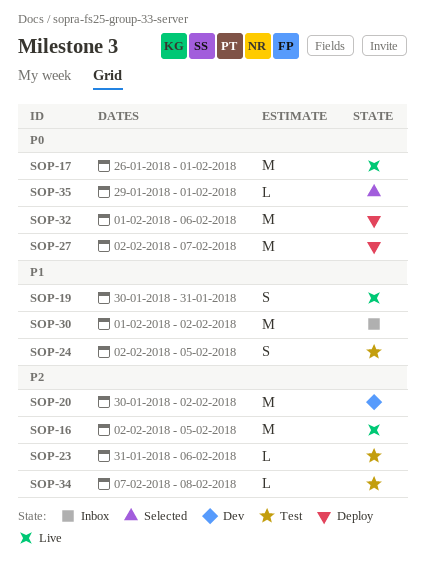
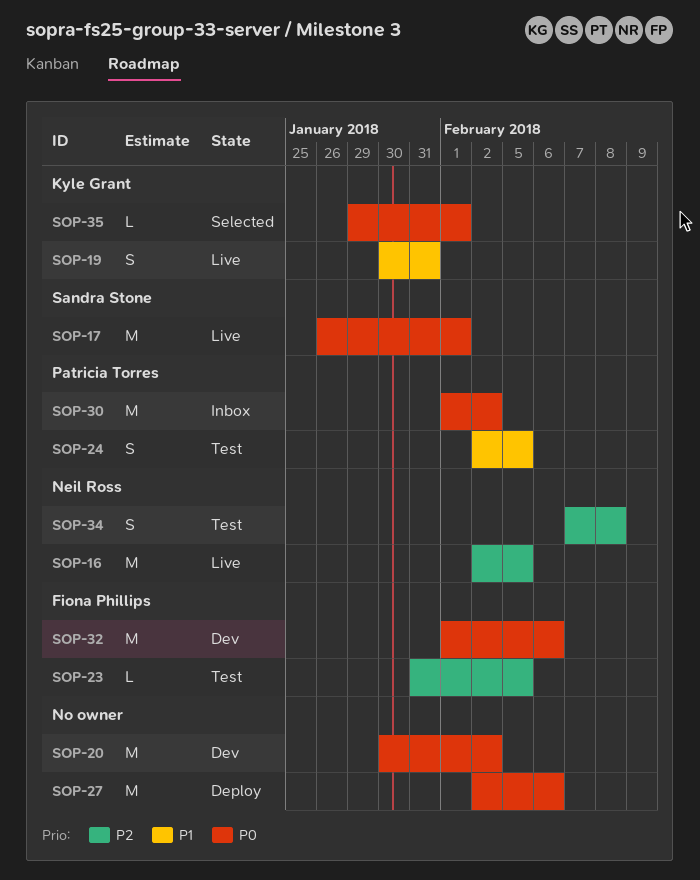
SOP-20, priority: P2 -> P0
SOP-23, due: Feb 6 -> Feb 5
SOP-27, due: Feb 7 -> Feb 6
SOP-30, priority: P1 -> P0
SOP-32, status: Deploy -> Dev
SOP-34, estimate: L -> S

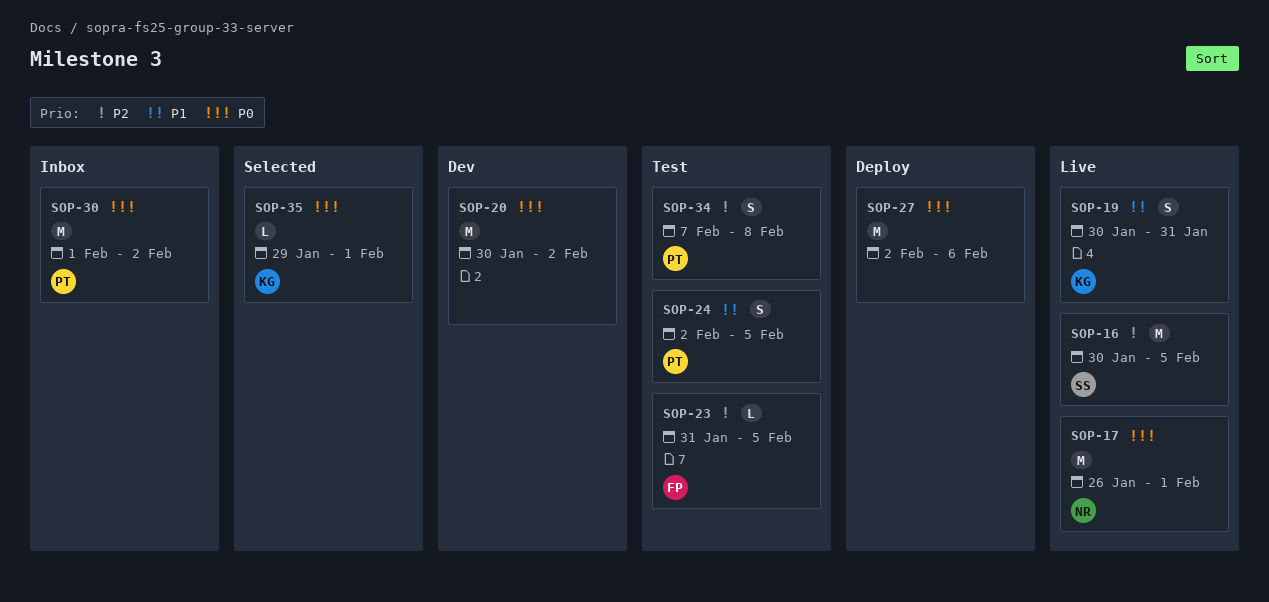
SOP-16, owner: Neil Ross -> Sandra Stone
SOP-16, start: Feb 2 -> Jan 30
SOP-17, owner: Sandra Stone -> Neil Ross
SOP-32: present -> none
SOP-34, owner: Neil Ross -> Patricia Torres

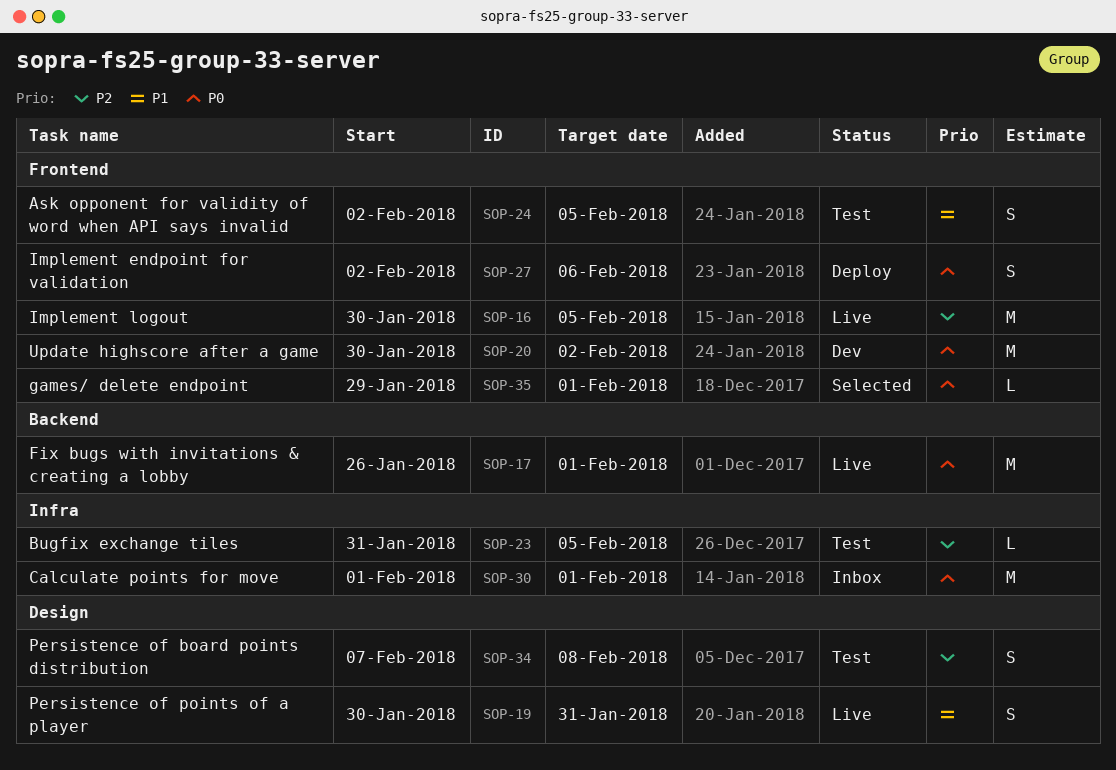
SOP-27, estimate: M -> S
SOP-30, due: Feb 2 -> Feb 1

